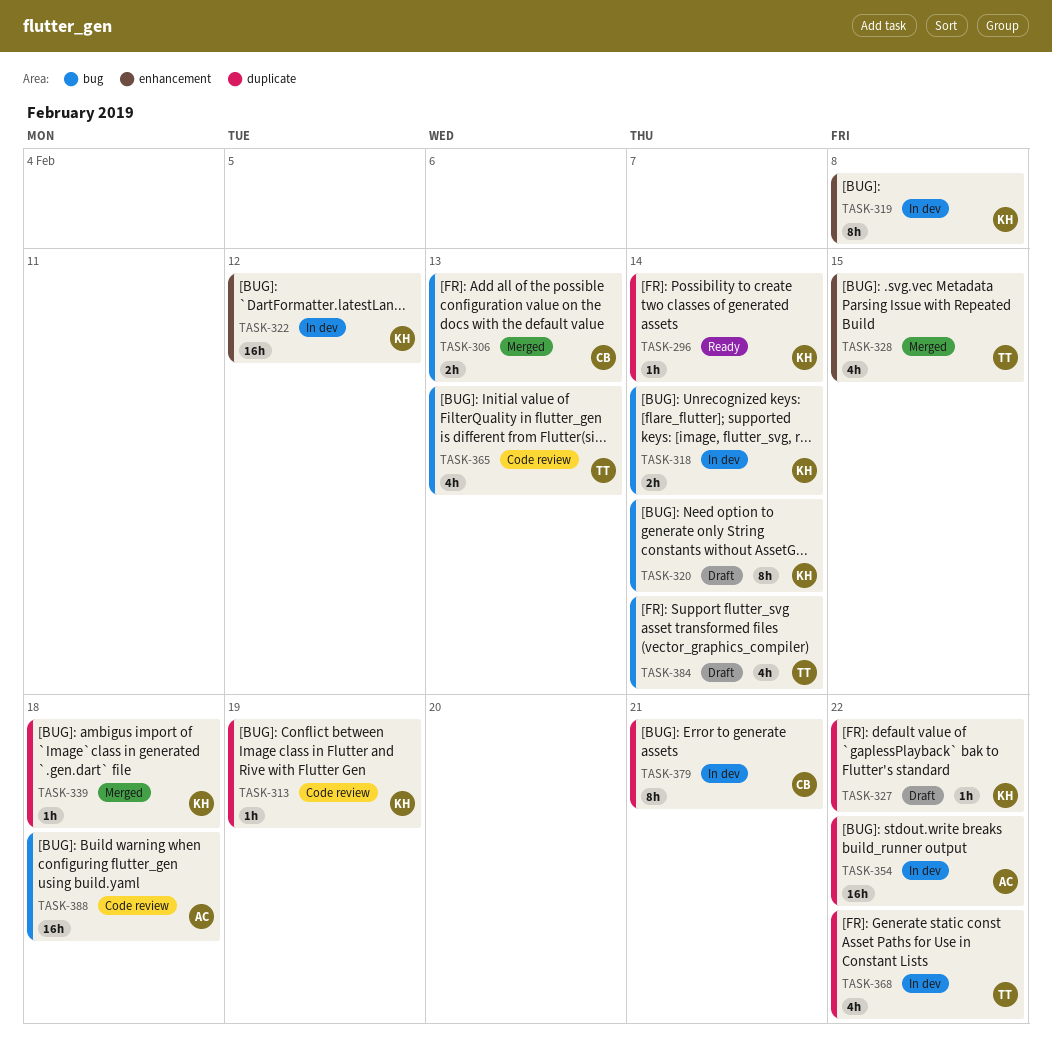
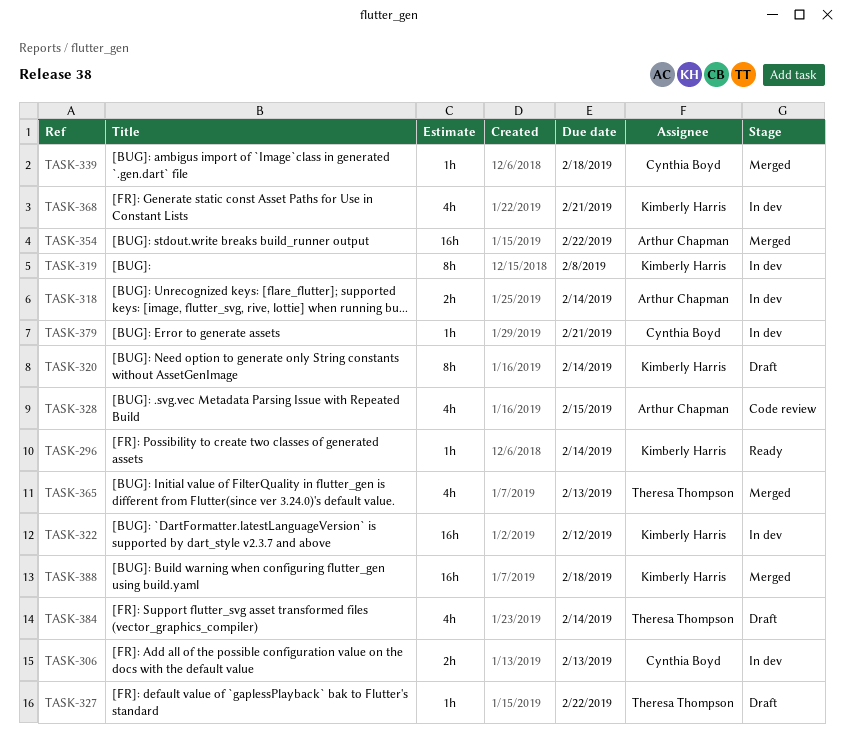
TASK-306, status: Merged -> In dev
TASK-313: present -> none
TASK-318, owner: Kimberly Harris -> Arthur Chapman
TASK-327, owner: Kimberly Harris -> Theresa Thompson
TASK-328, status: Merged -> Code review
TASK-328, owner: Theresa Thompson -> Arthur Chapman
TASK-339, owner: Kimberly Harris -> Cynthia Boyd
TASK-354, status: In dev -> Merged
TASK-365, status: Code review -> Merged
TASK-368, owner: Theresa Thompson -> Kimberly Harris
TASK-368, due: Feb 22 -> Feb 21
TASK-379, estimate: 8h -> 1h
TASK-388, status: Code review -> Merged
TASK-388, owner: Arthur Chapman -> Kimberly Harris

